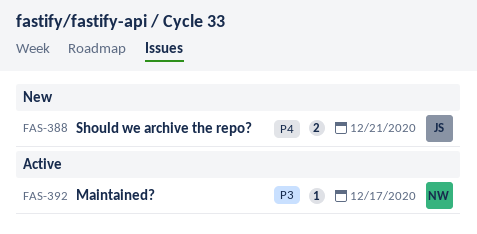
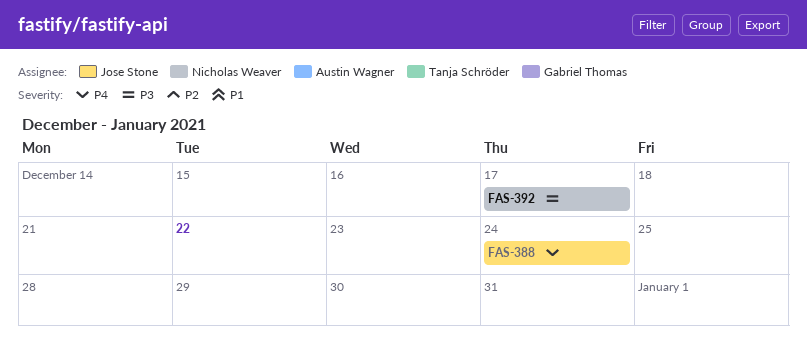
FAS-388, due: Dec 21 -> Dec 24

